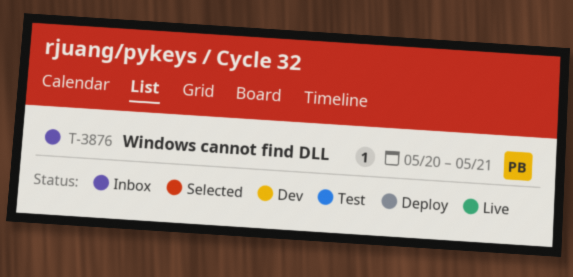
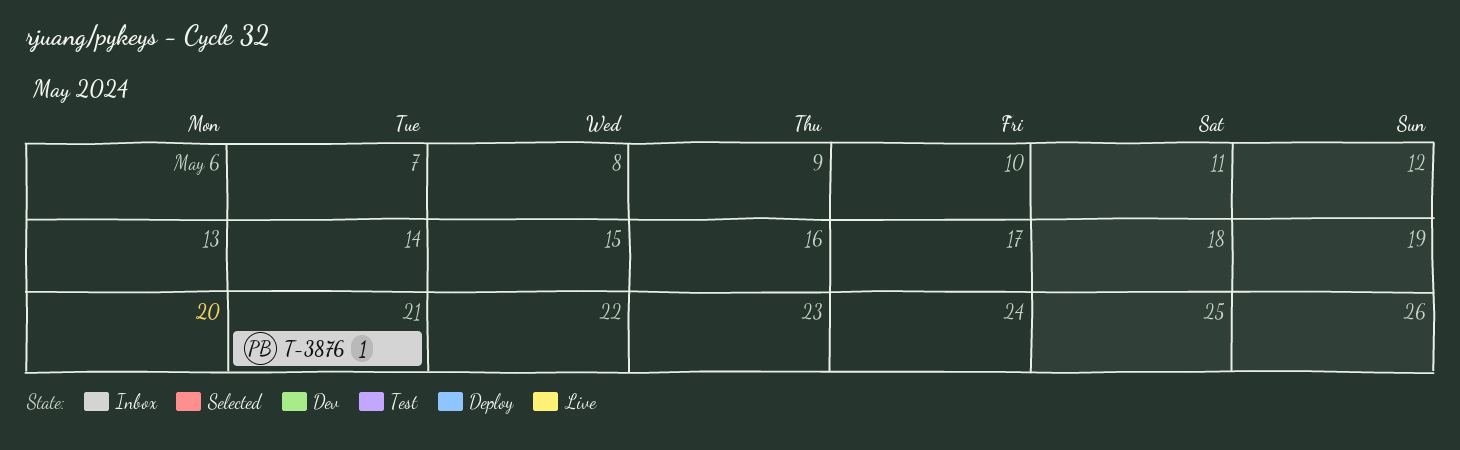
T-3876, start: May 20 -> May 21

